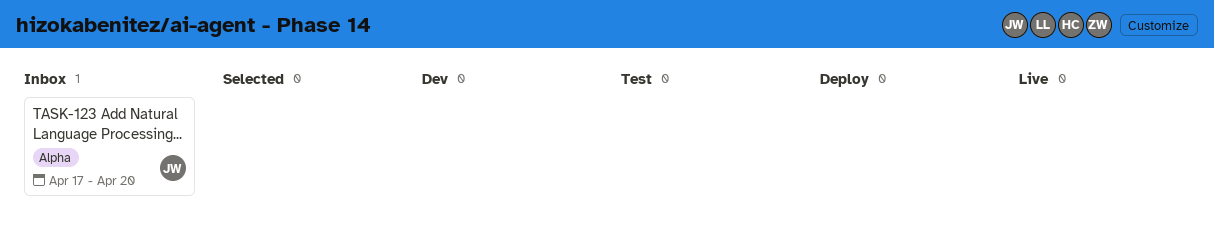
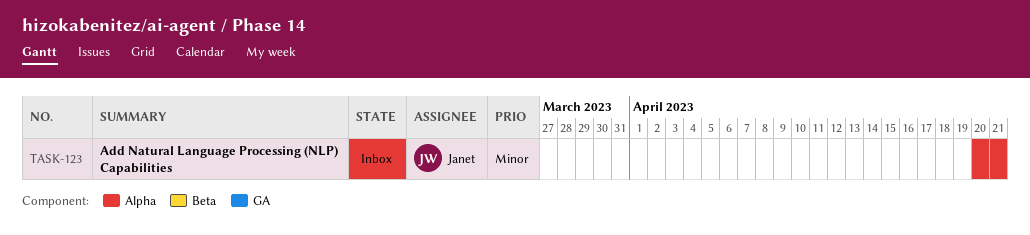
TASK-123, start: Apr 17 -> Apr 20
TASK-123, due: Apr 20 -> Apr 21

